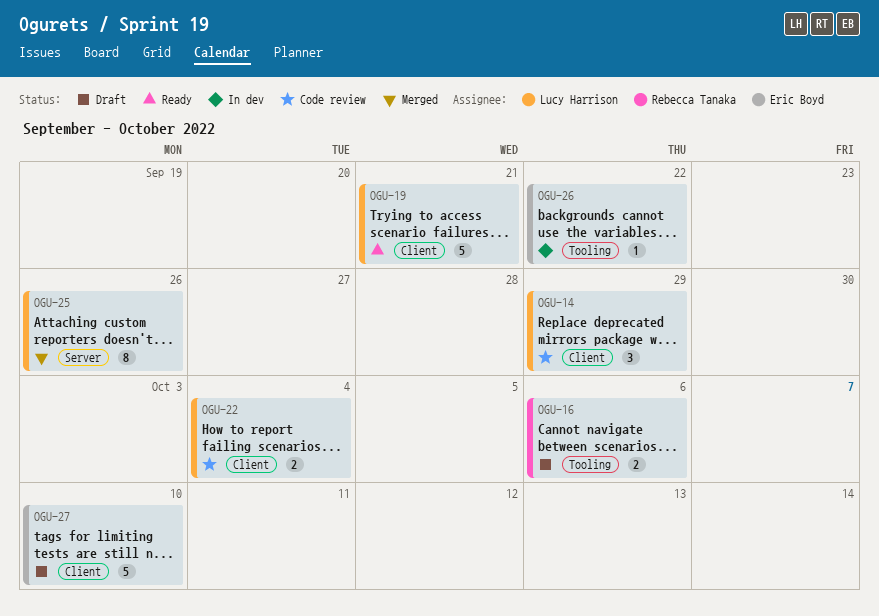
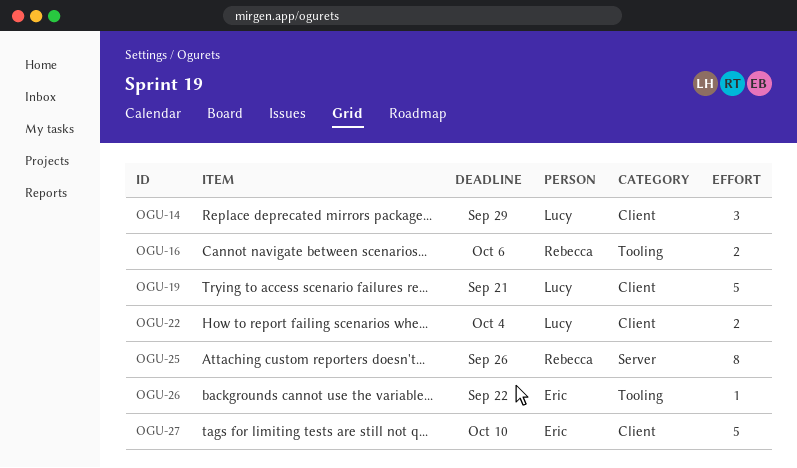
OGU-25, owner: Lucy Harrison -> Rebecca Tanaka

